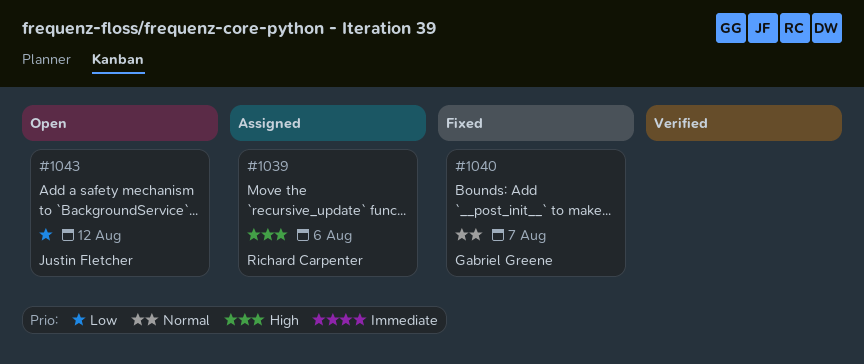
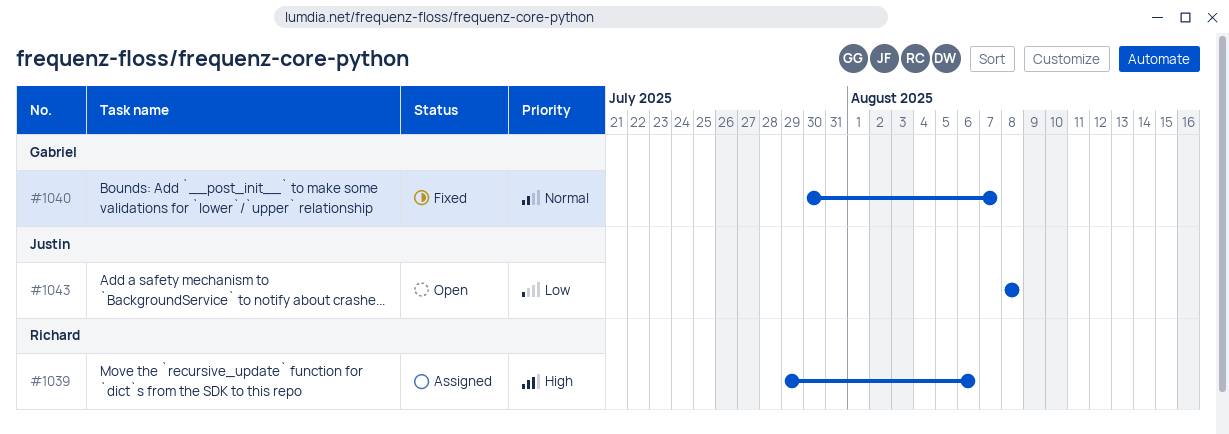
#1043, due: Aug 12 -> Aug 8

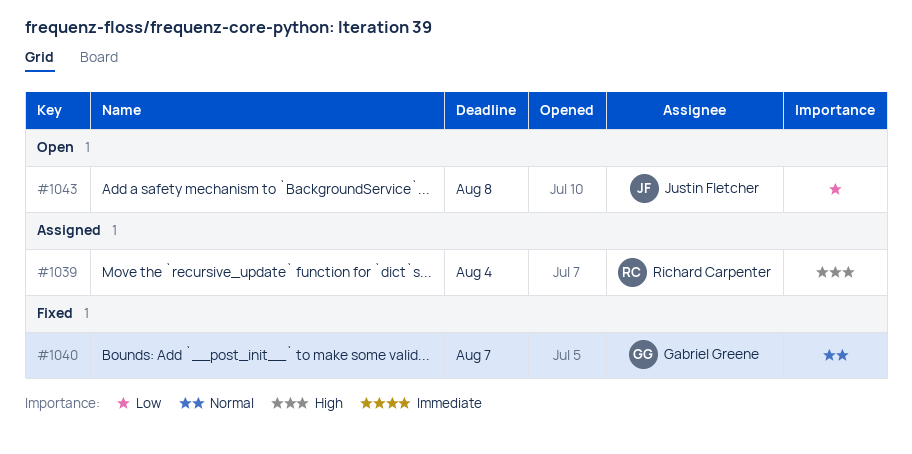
#1039, due: Aug 6 -> Aug 4

